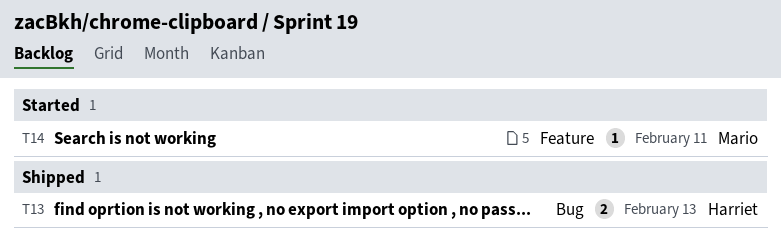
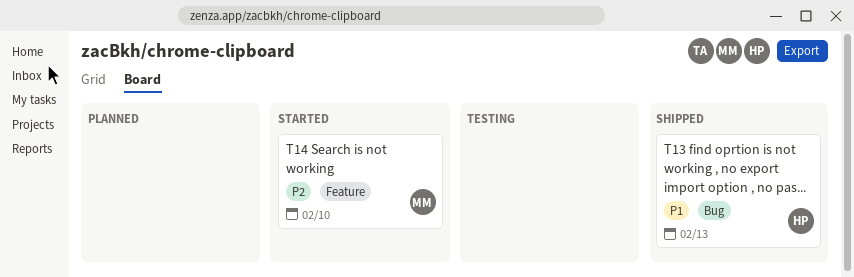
T14, due: Feb 11 -> Feb 10

